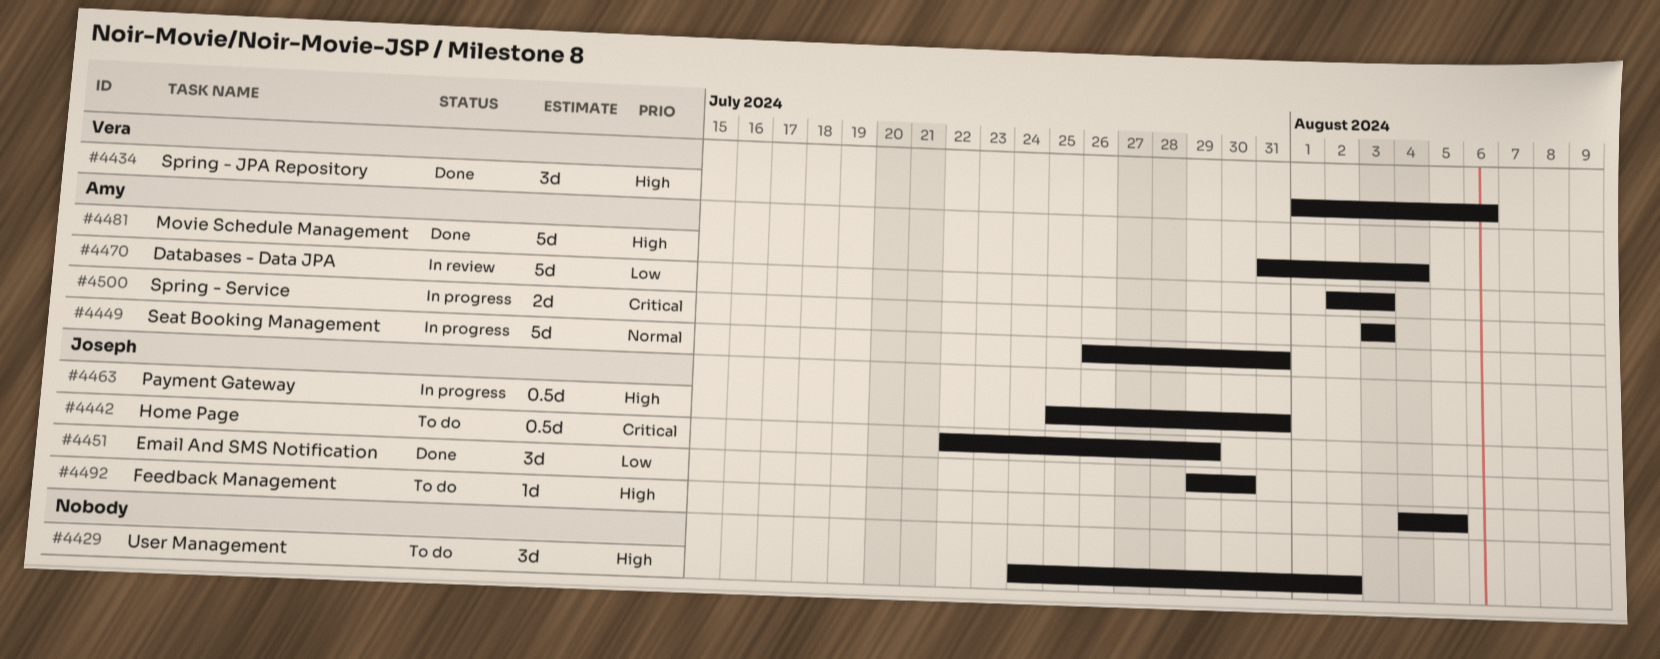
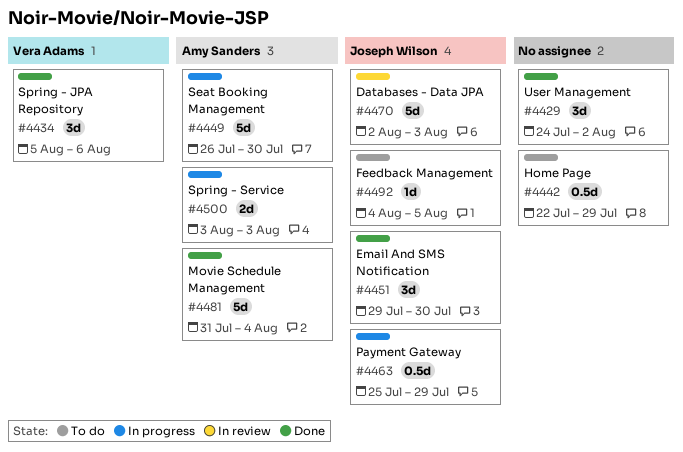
#4429, status: To do -> Done
#4434, start: Aug 1 -> Aug 5
#4442, owner: Joseph Wilson -> none
#4449, due: Jul 31 -> Jul 30
#4463, due: Jul 31 -> Jul 29
#4470, owner: Amy Sanders -> Joseph Wilson

